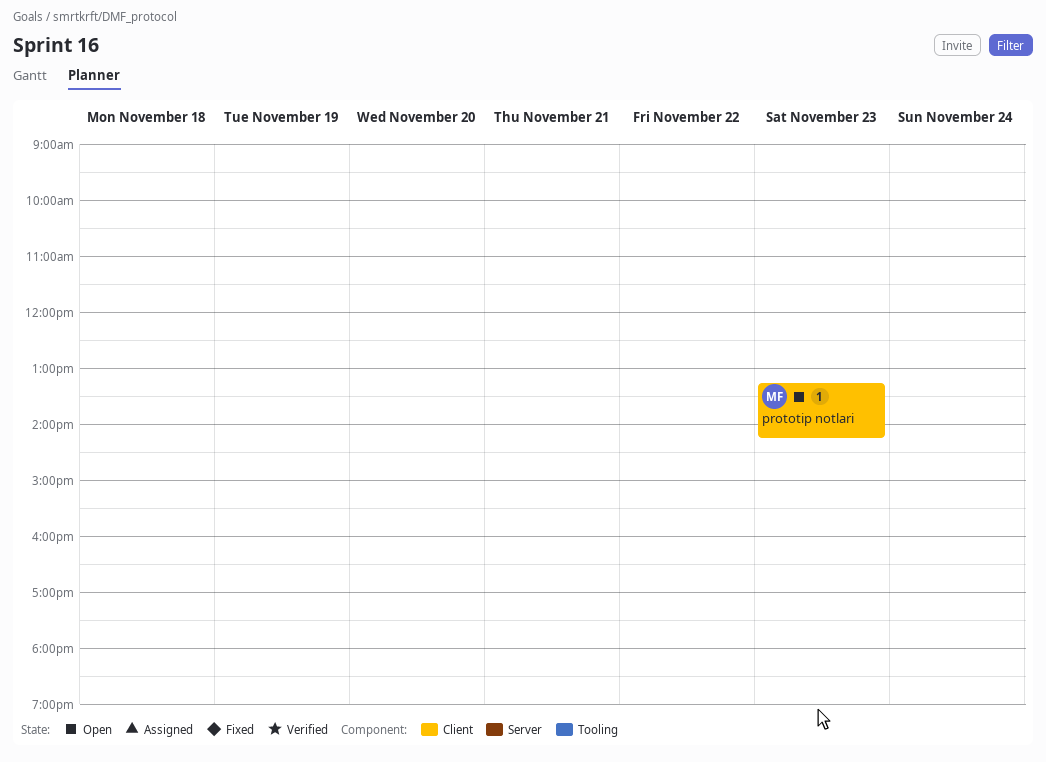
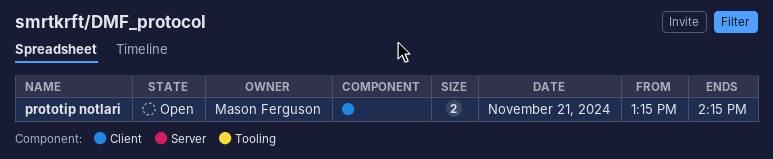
prototip notlari, estimate: 1 -> 2
prototip notlari, day: Nov 23 -> Nov 21

